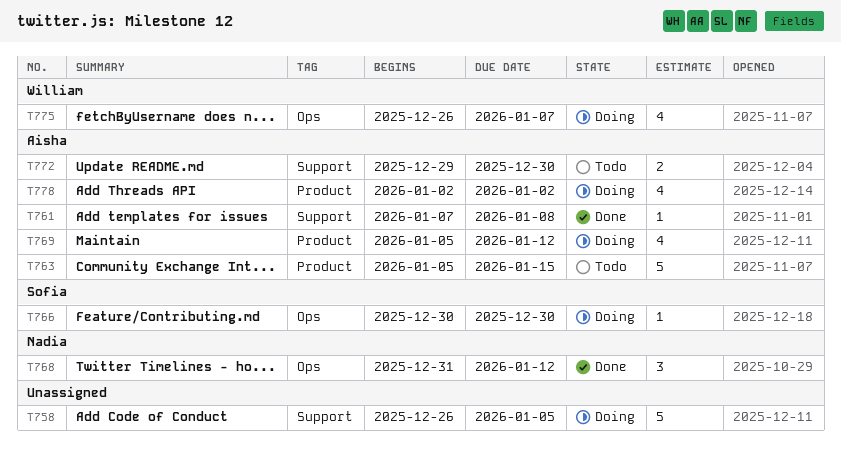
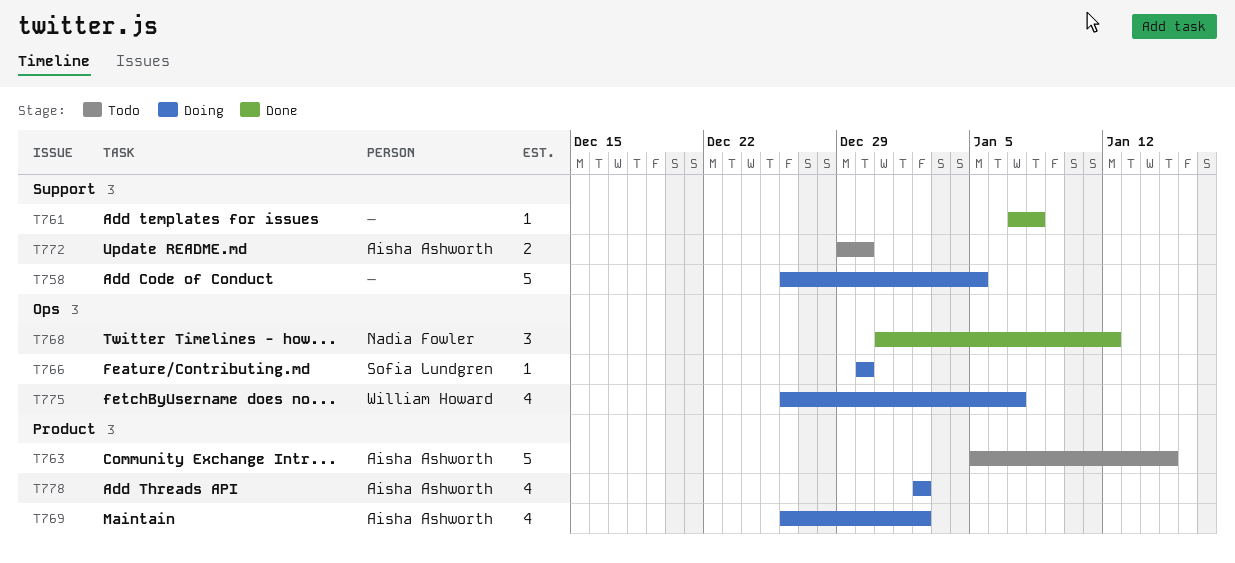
T761, owner: Aisha Ashworth -> none
T769, start: Jan 5 -> Dec 26
T769, due: Jan 12 -> Jan 2

